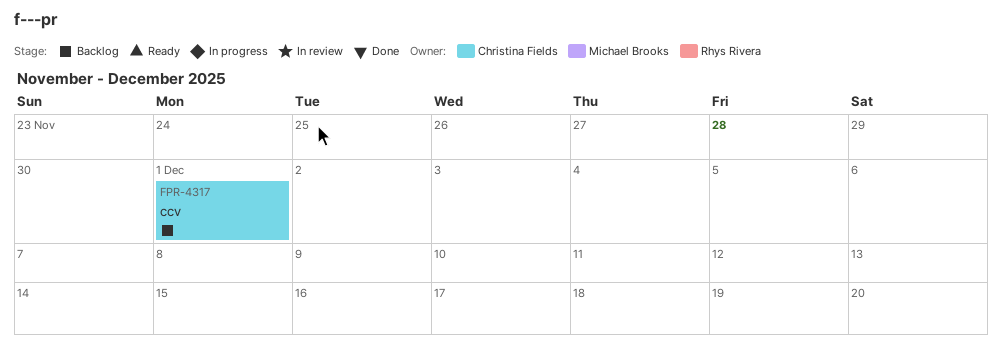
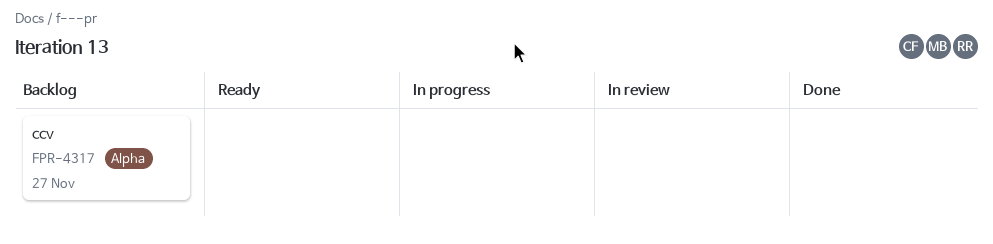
FPR-4317, due: Dec 1 -> Nov 27

